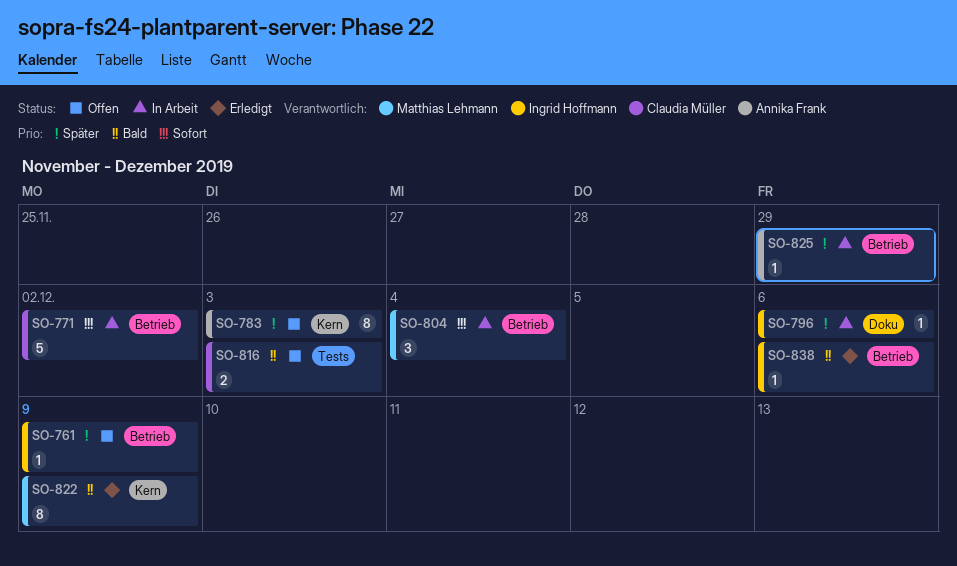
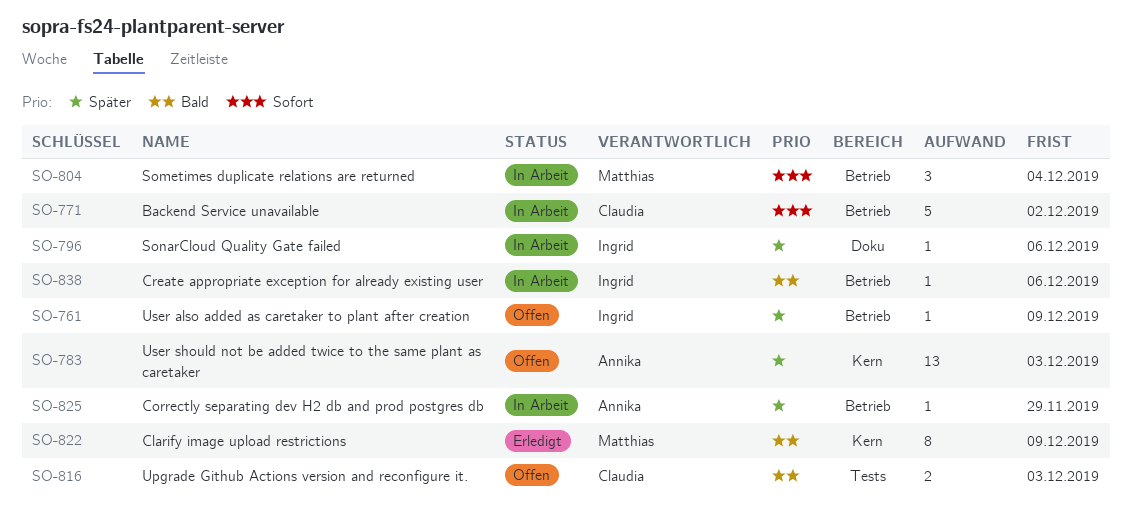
SO-783, estimate: 8 -> 13
SO-838, status: Erledigt -> In Arbeit

